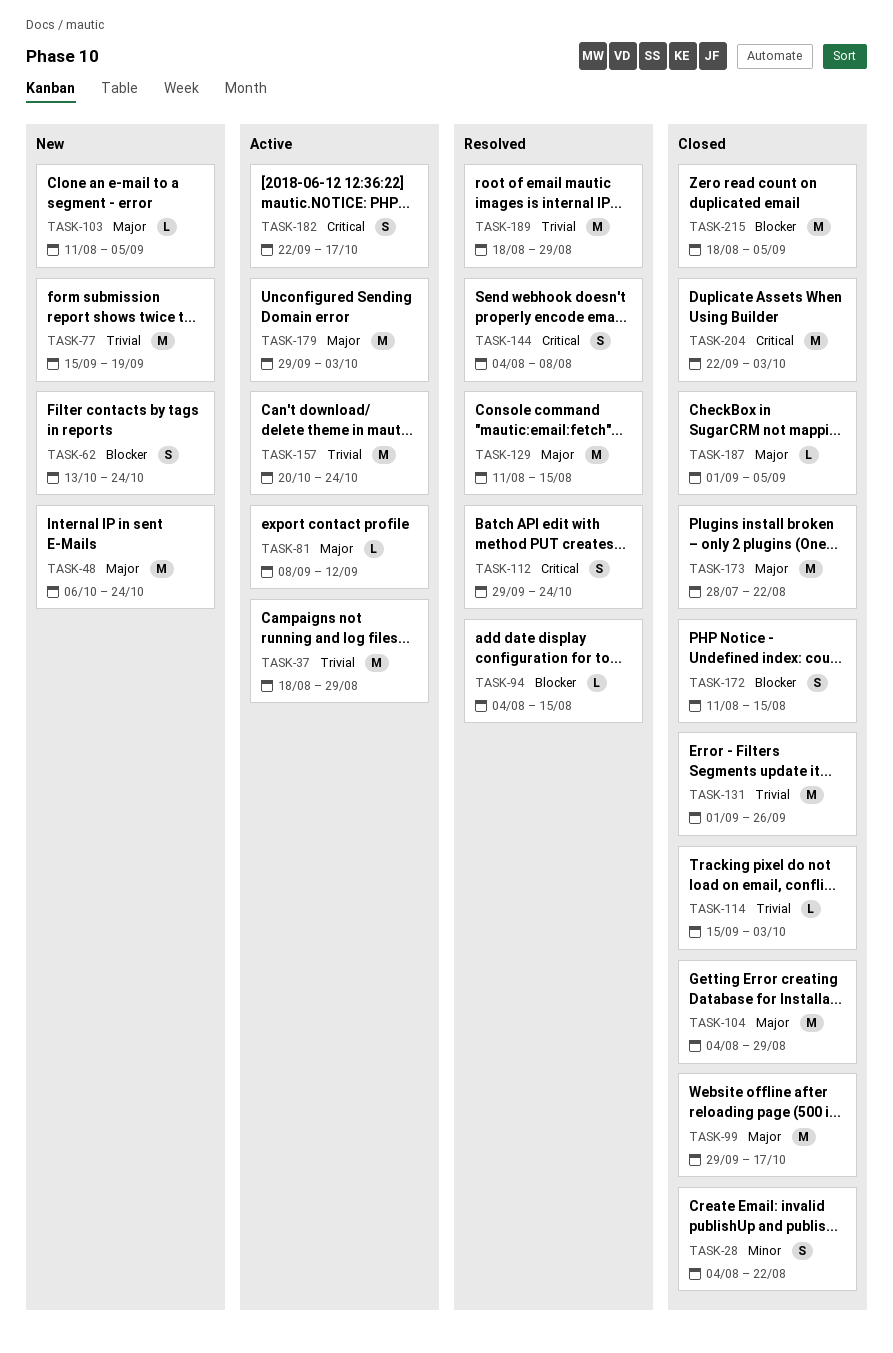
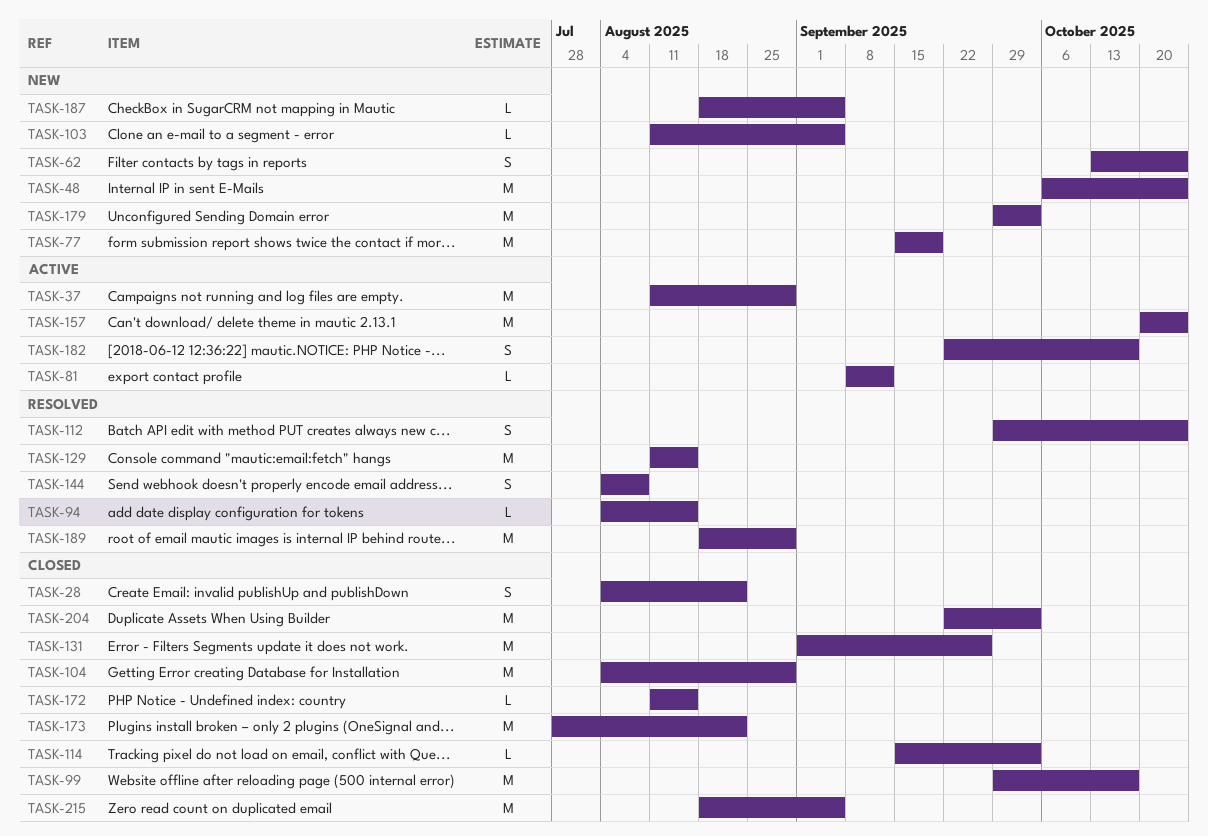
TASK-37, start: Aug 18 -> Aug 11
TASK-172, estimate: S -> L
TASK-179, status: Active -> New
TASK-187, status: Closed -> New
TASK-187, start: Sep 1 -> Aug 18

